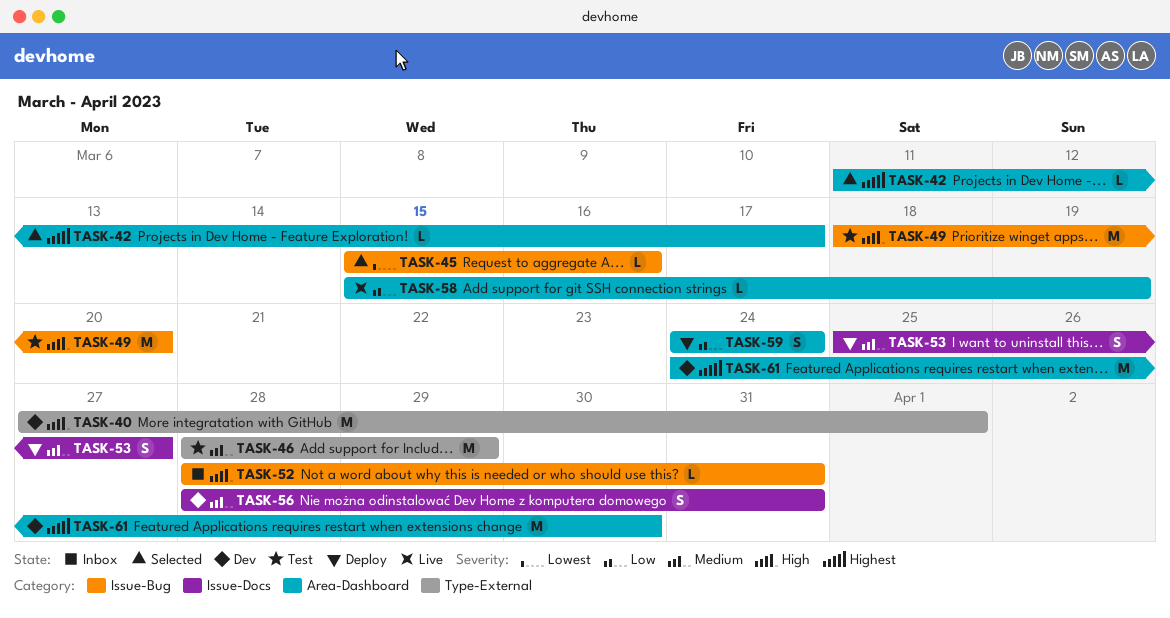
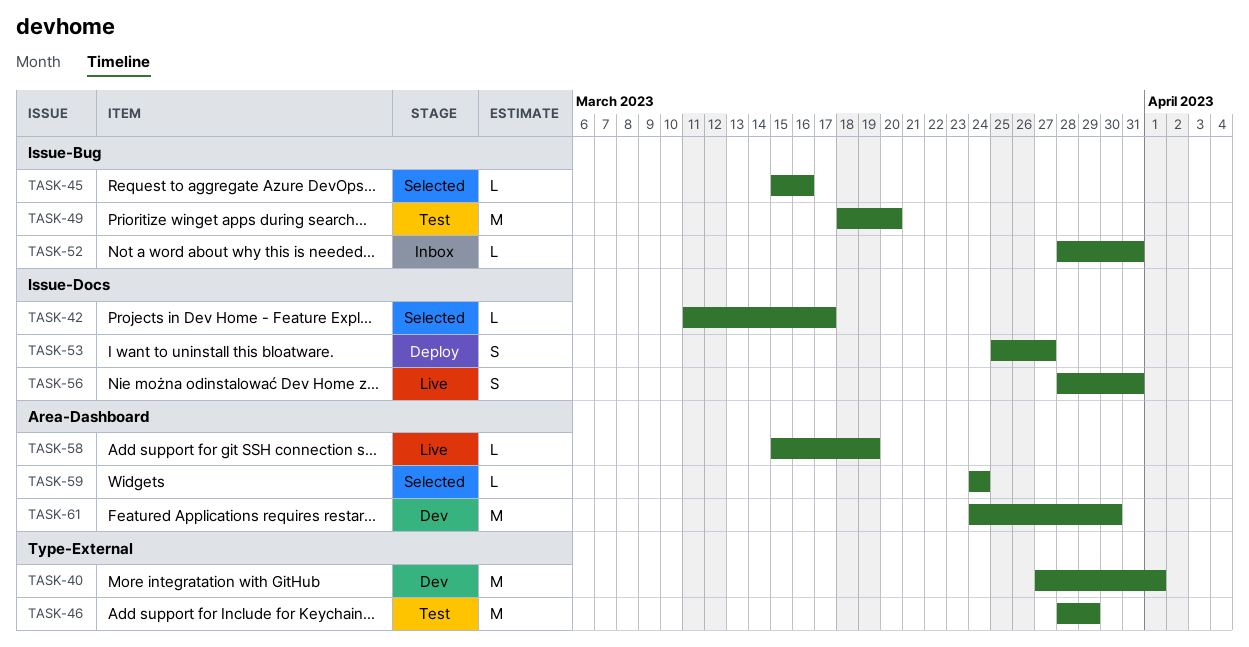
TASK-42, label: Area-Dashboard -> Issue-Docs
TASK-56, status: Dev -> Live
TASK-59, status: Deploy -> Selected
TASK-59, estimate: S -> L

